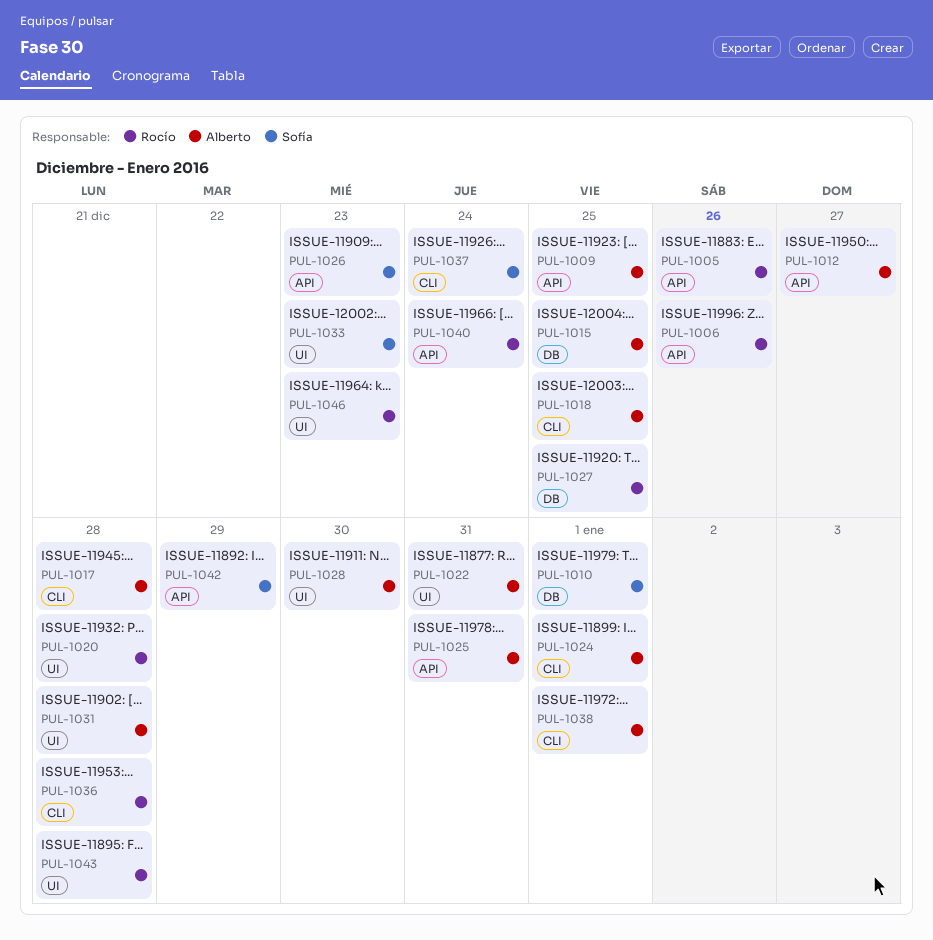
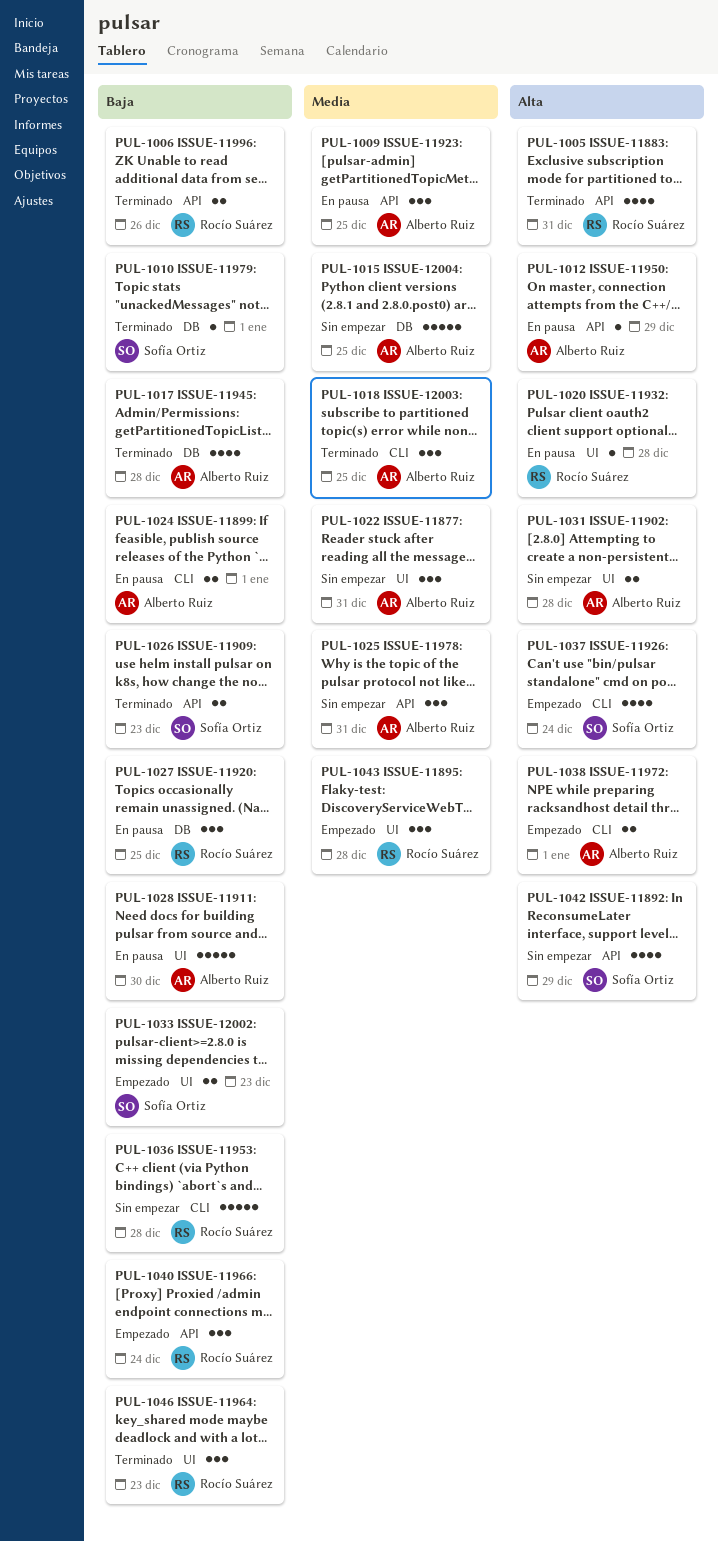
PUL-1005, due: Dec 26 -> Dec 31
PUL-1012, due: Dec 27 -> Dec 29
PUL-1017, label: CLI -> DB

